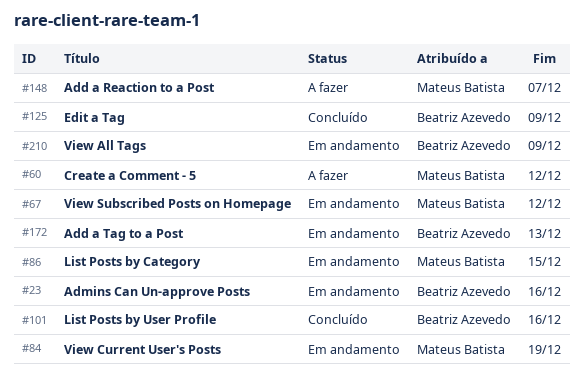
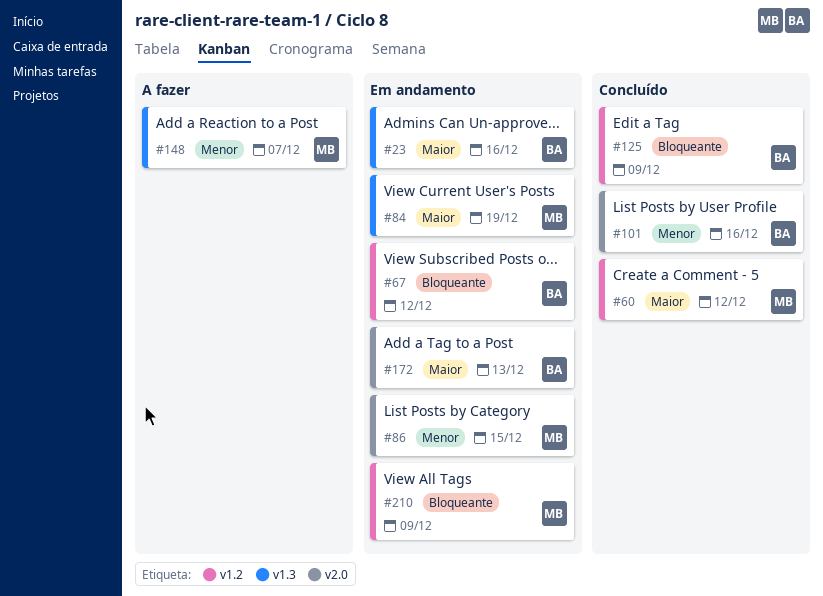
#60, status: A fazer -> Concluído
#67, owner: Mateus Batista -> Beatriz Azevedo
#210, owner: Beatriz Azevedo -> Mateus Batista

